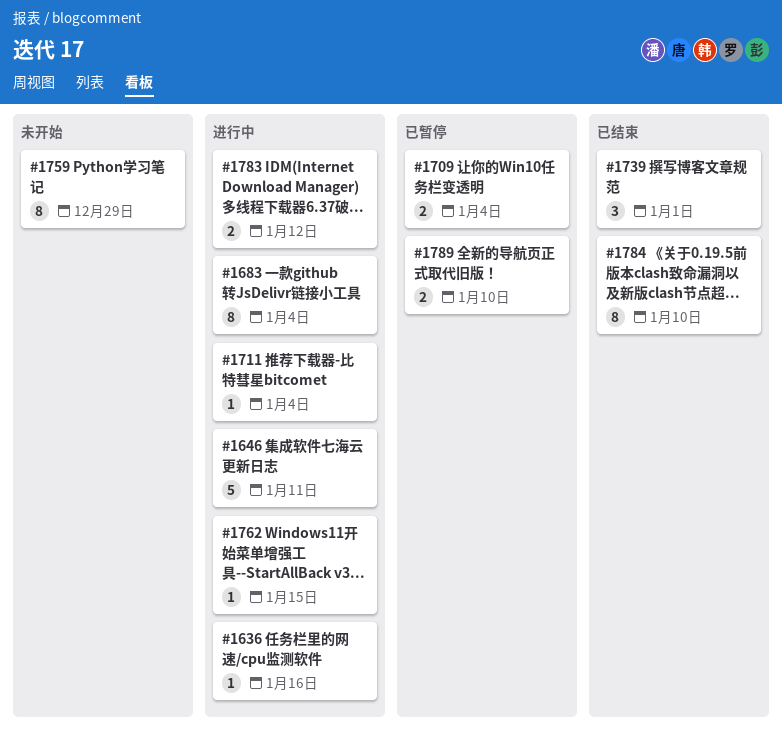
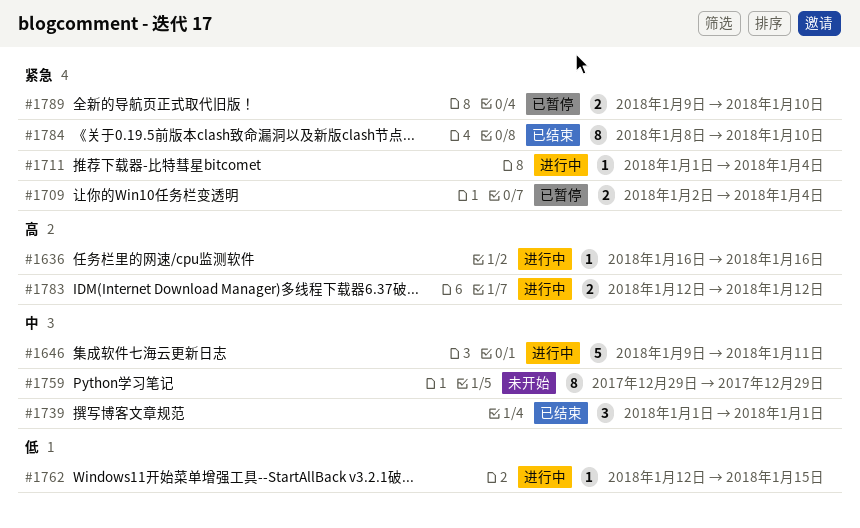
#1683: present -> none

